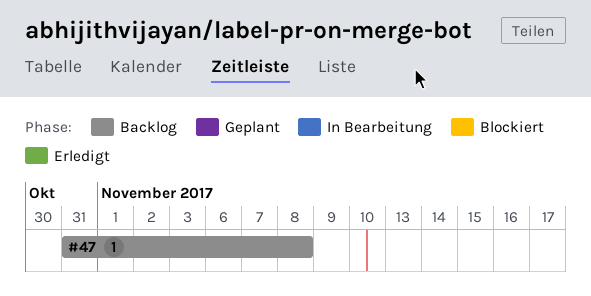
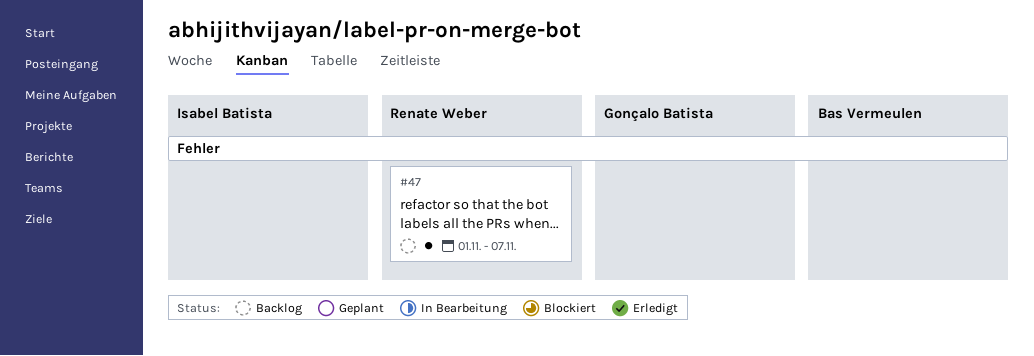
#47, start: Oct 31 -> Nov 1
#47, due: Nov 8 -> Nov 7

